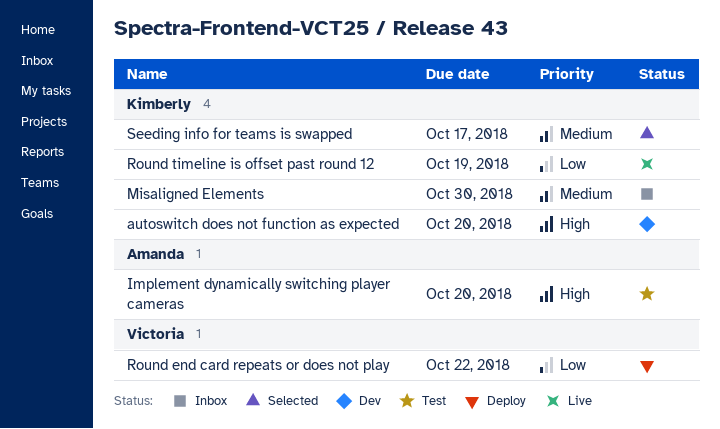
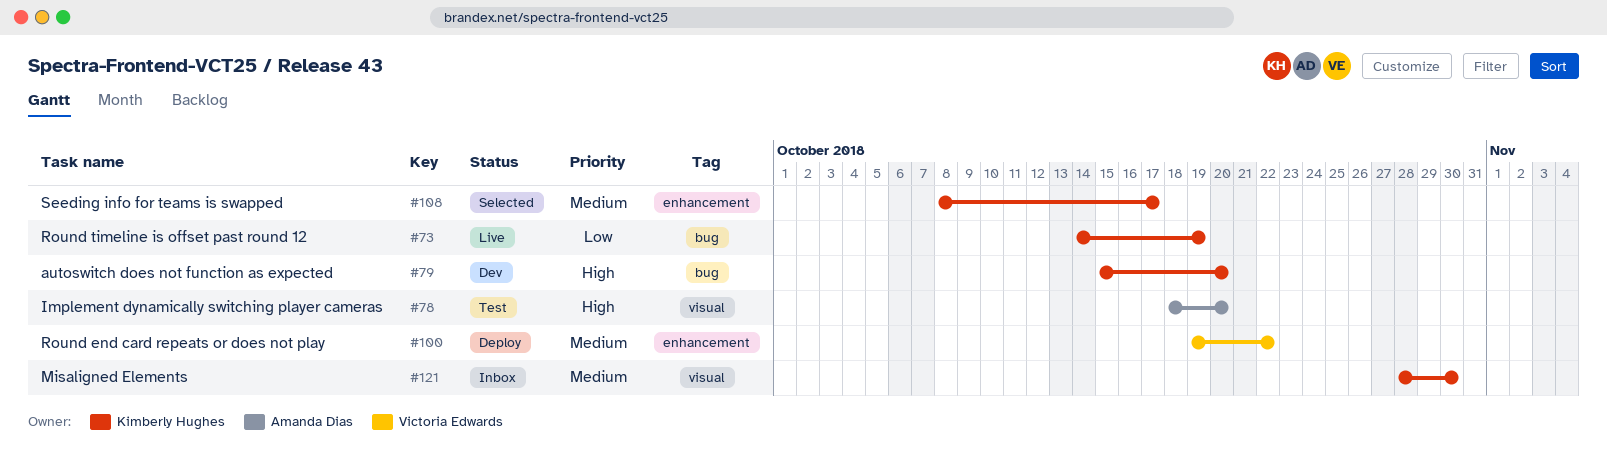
Round end card repeats or does not play, priority: Low -> Medium

